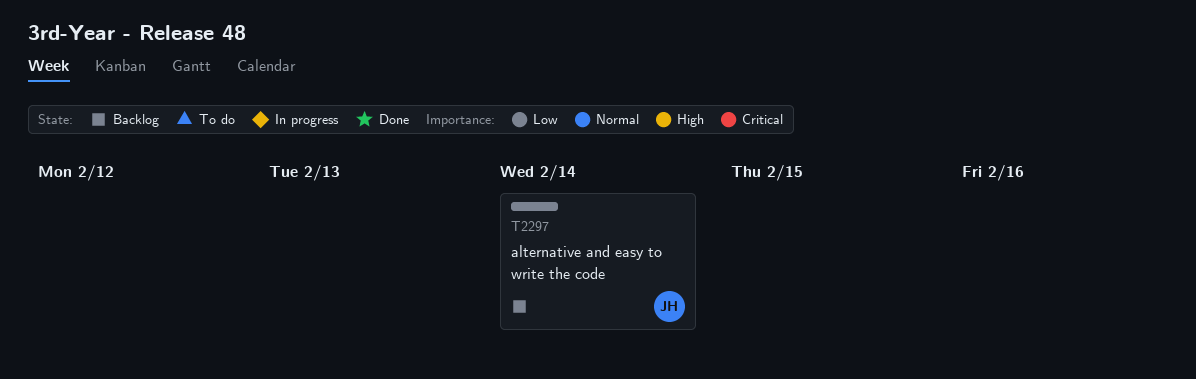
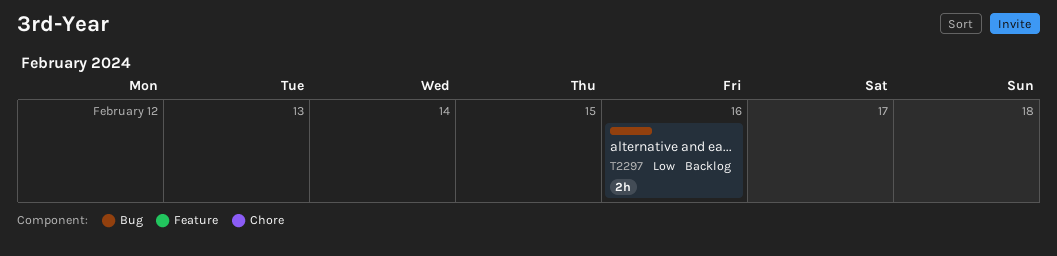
T2297, due: Feb 14 -> Feb 16

